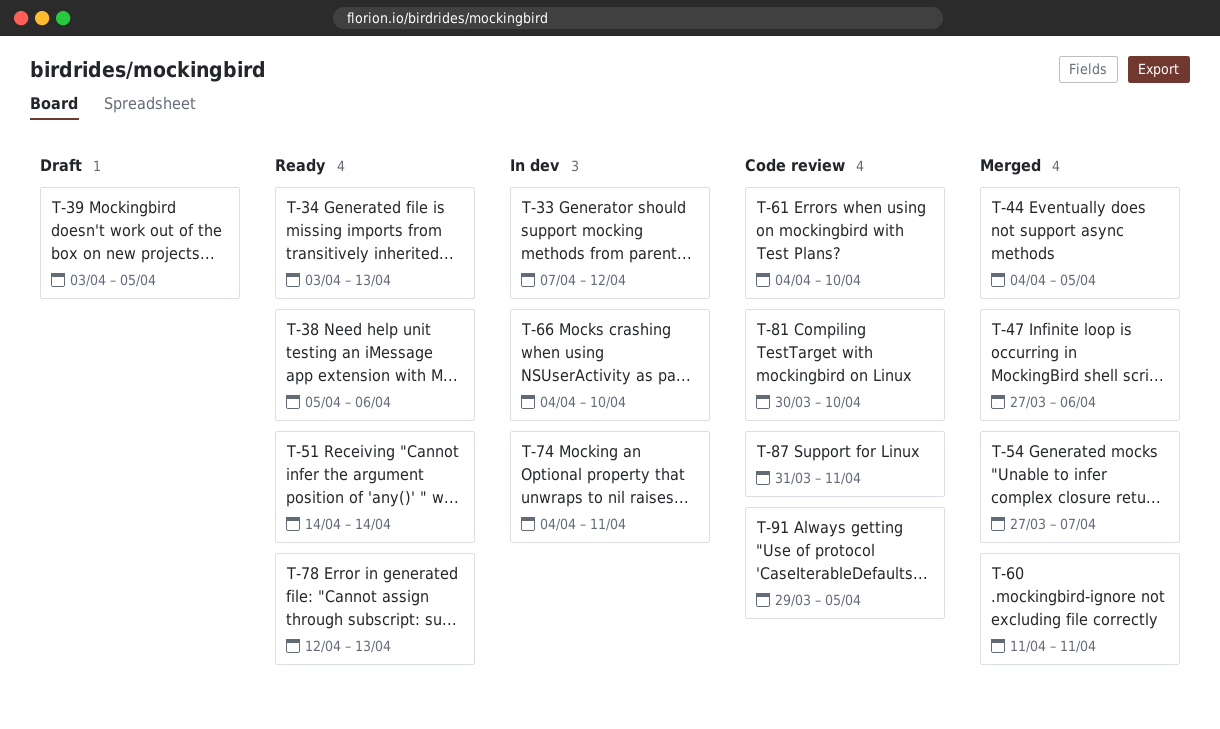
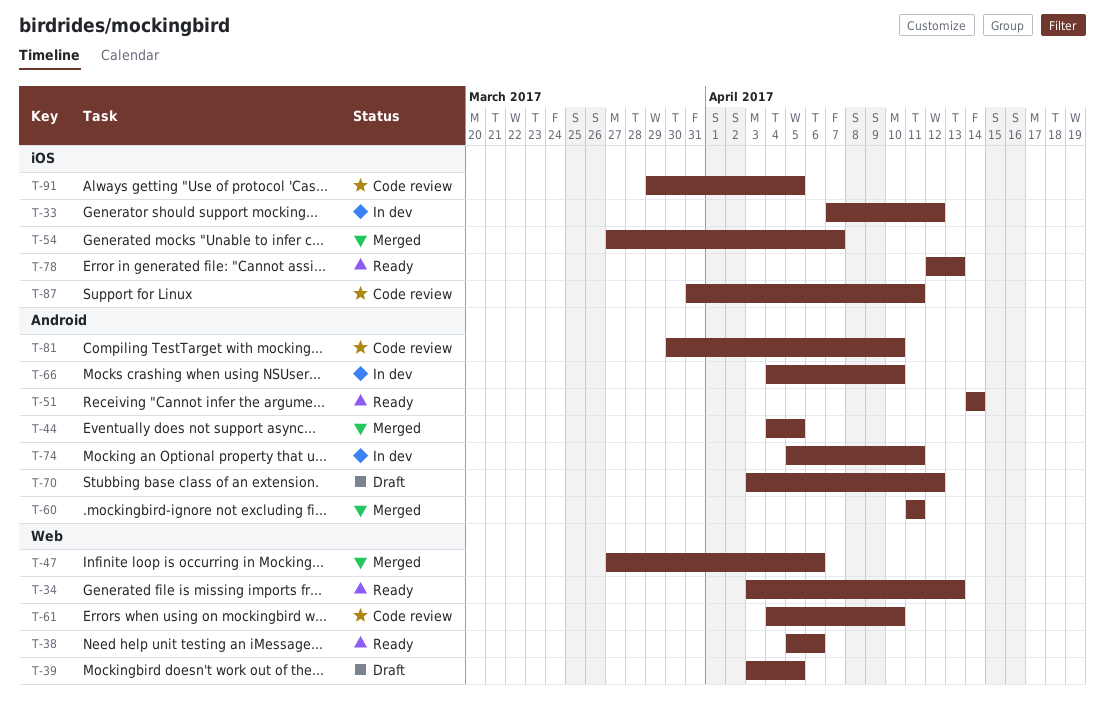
T-70: none -> present
T-74, start: Apr 4 -> Apr 5

